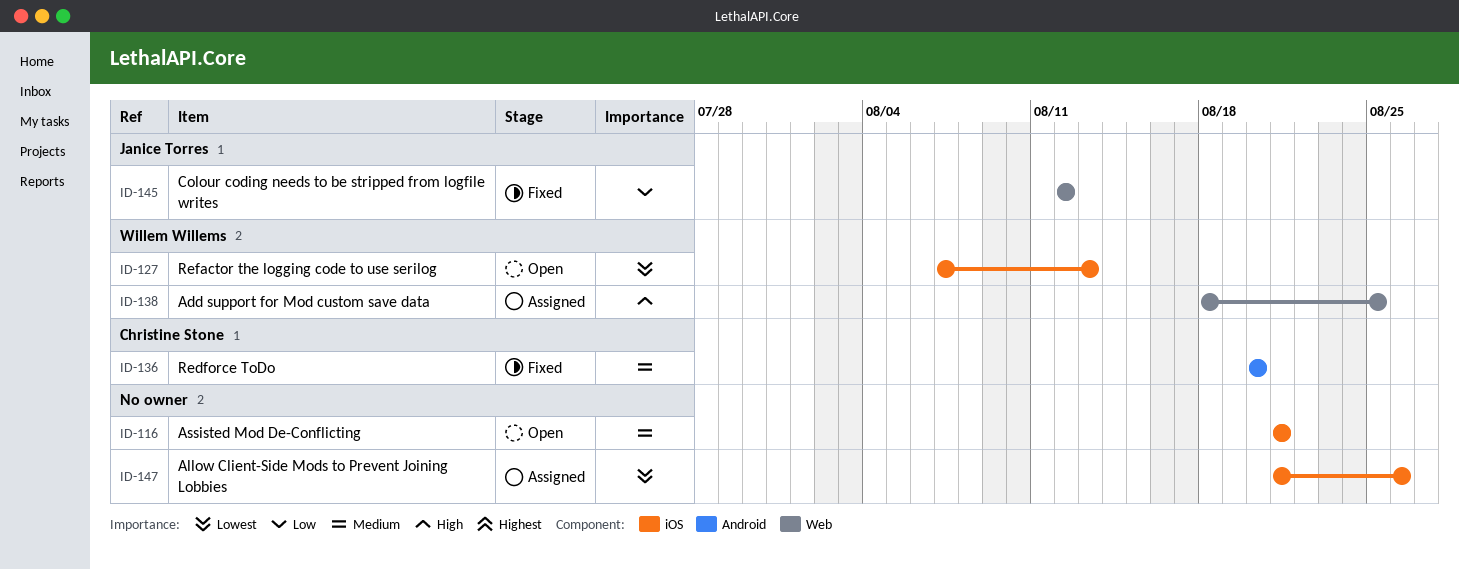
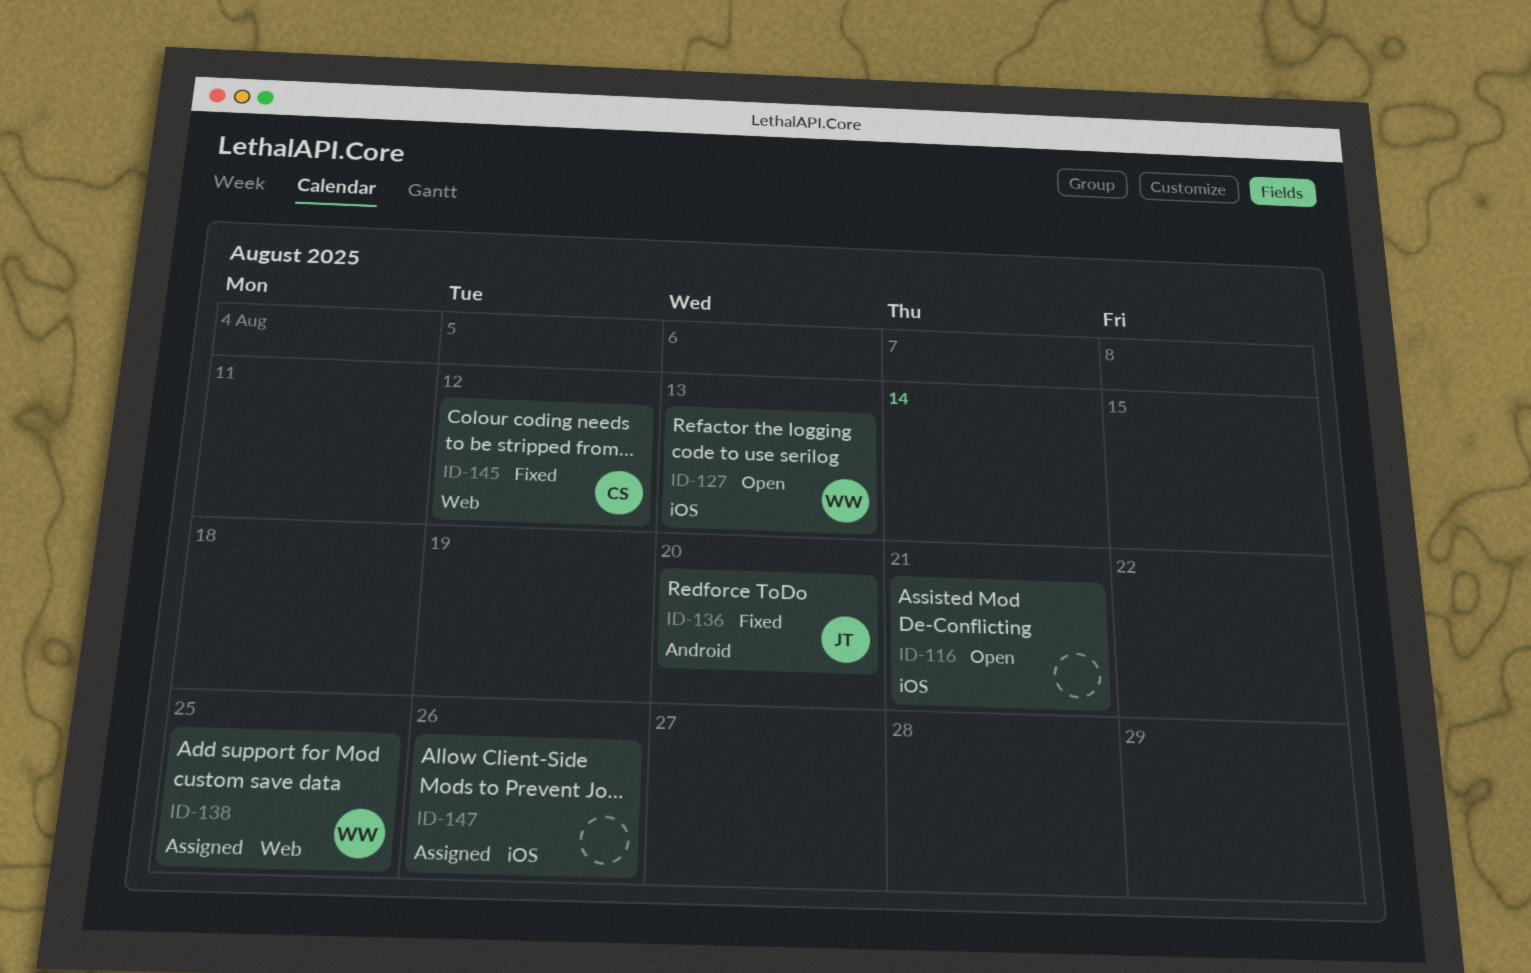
ID-136, owner: Christine Stone -> Janice Torres
ID-145, owner: Janice Torres -> Christine Stone

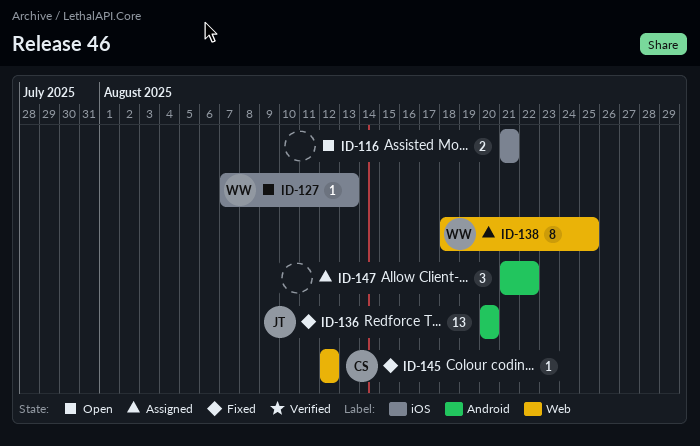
ID-147, label: iOS -> Android
ID-147, due: Aug 26 -> Aug 22

